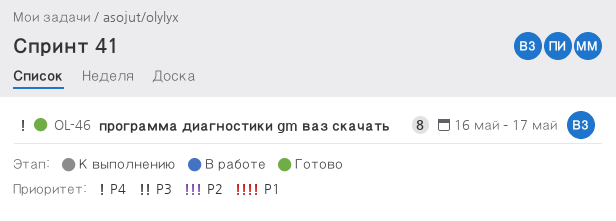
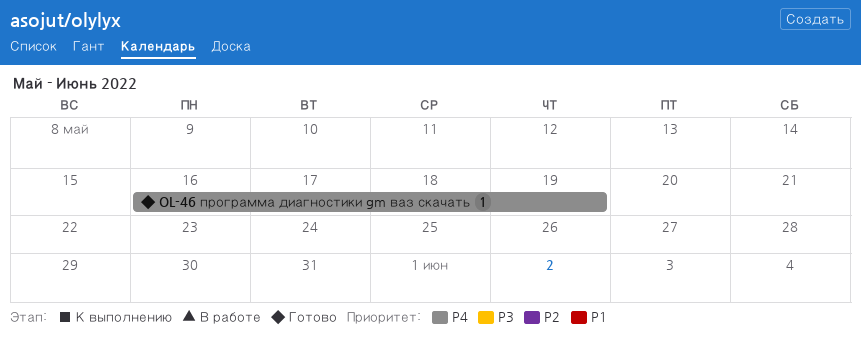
OL-46, estimate: 8 -> 1
OL-46, due: May 17 -> May 19

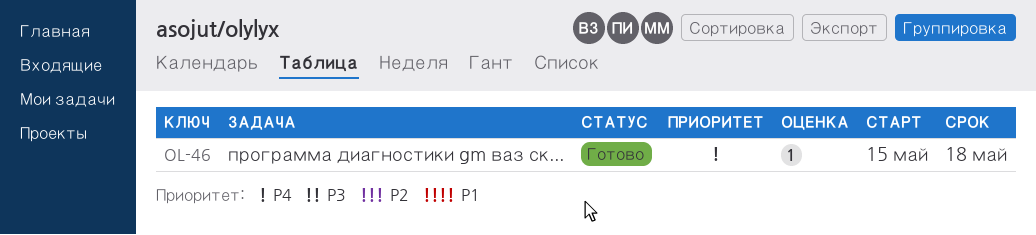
OL-46, start: May 16 -> May 15
OL-46, due: May 19 -> May 18

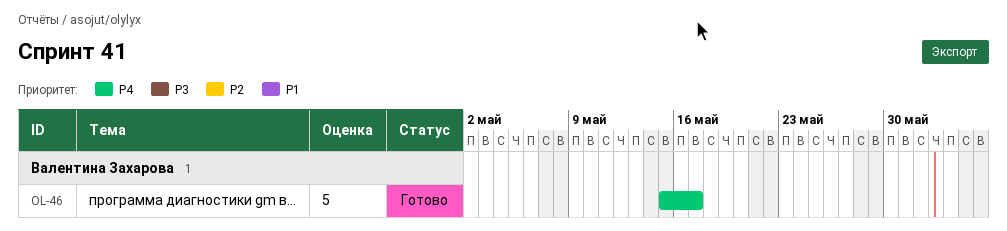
OL-46, estimate: 1 -> 5
OL-46, due: May 18 -> May 17

